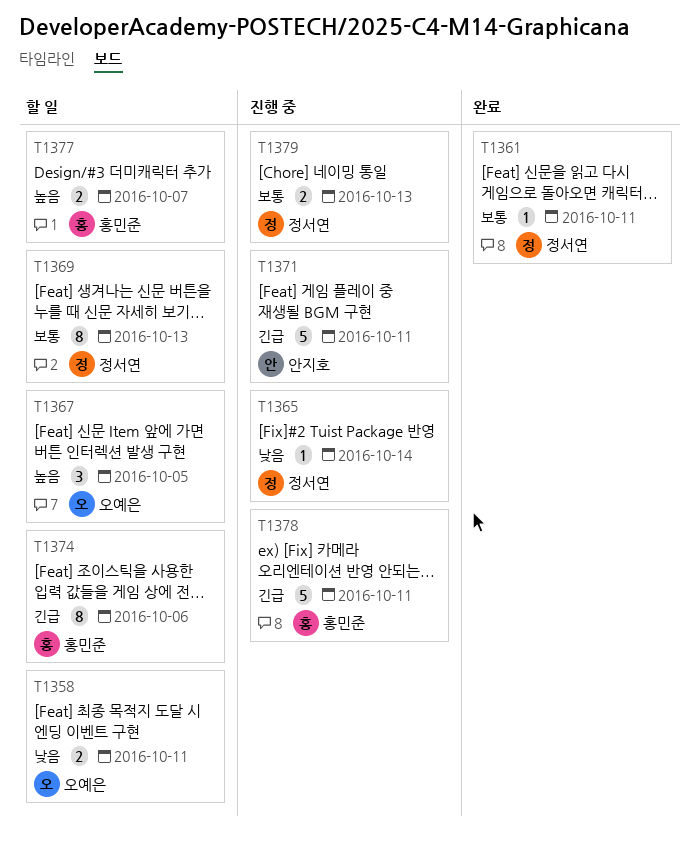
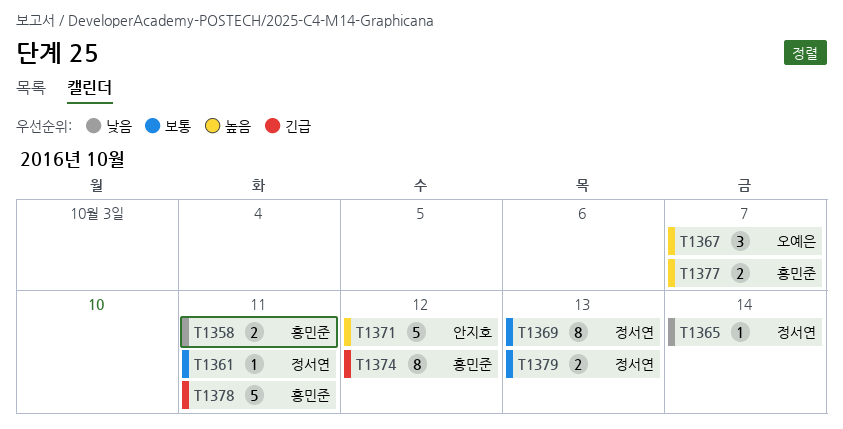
T1358, owner: 오예은 -> 홍민준
T1367, due: Oct 5 -> Oct 7
T1371, priority: 긴급 -> 높음
T1371, due: Oct 11 -> Oct 12
T1374, due: Oct 6 -> Oct 12

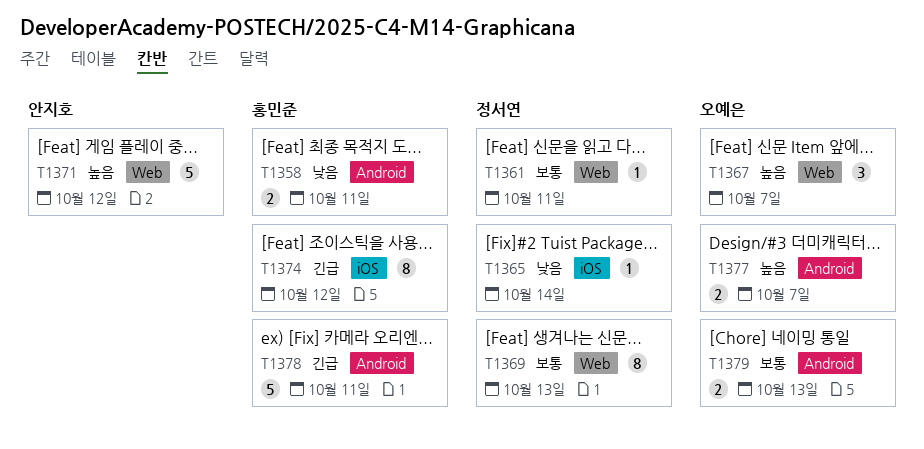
T1377, owner: 홍민준 -> 오예은
T1379, owner: 정서연 -> 오예은

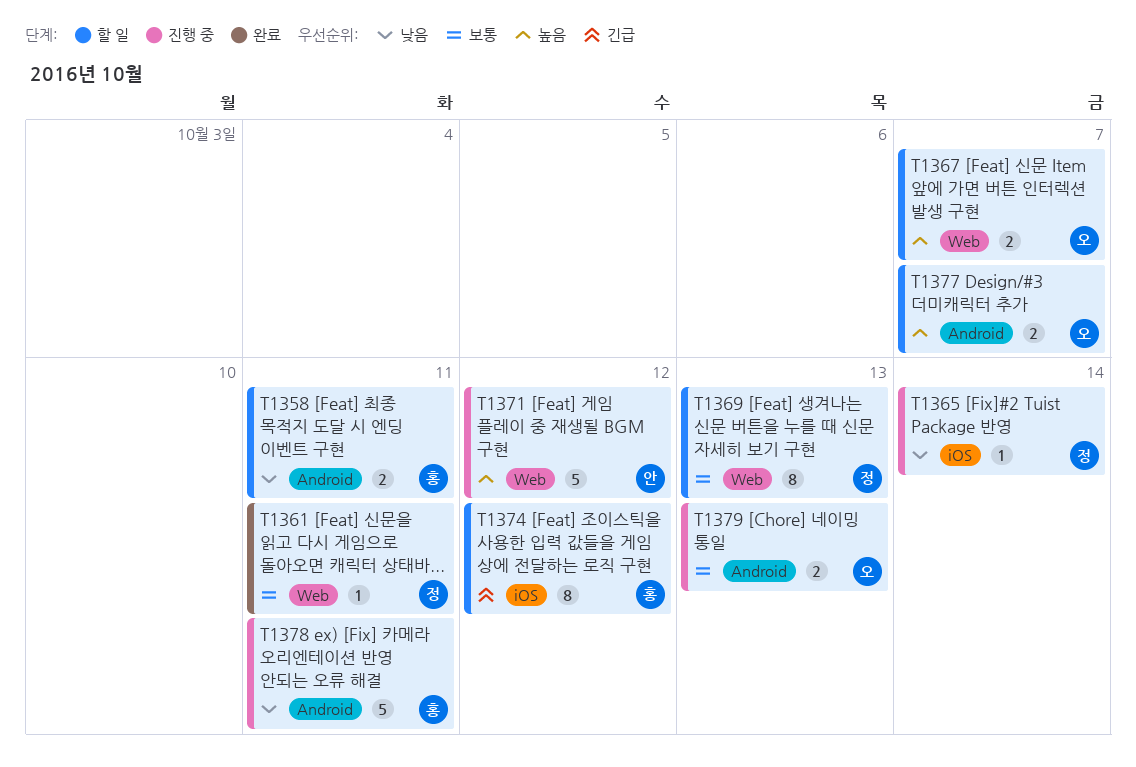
T1367, estimate: 3 -> 2
T1378, priority: 긴급 -> 낮음

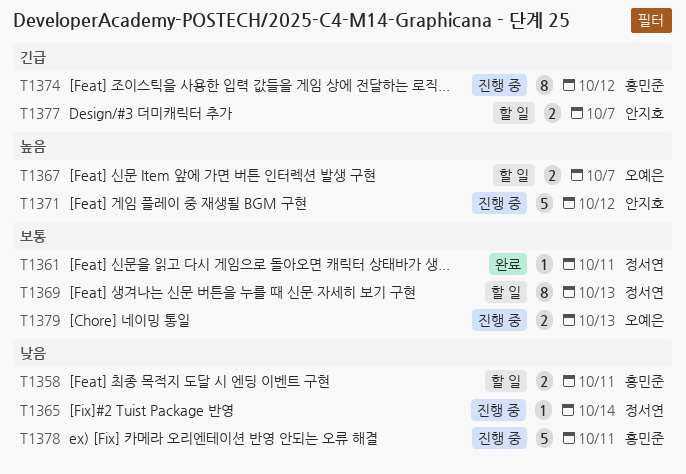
T1374, status: 할 일 -> 진행 중
T1377, owner: 오예은 -> 안지호
T1377, priority: 높음 -> 긴급

